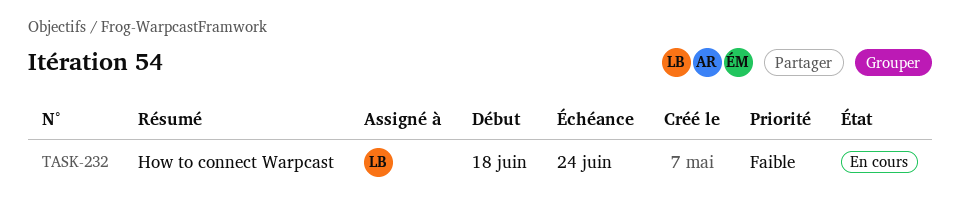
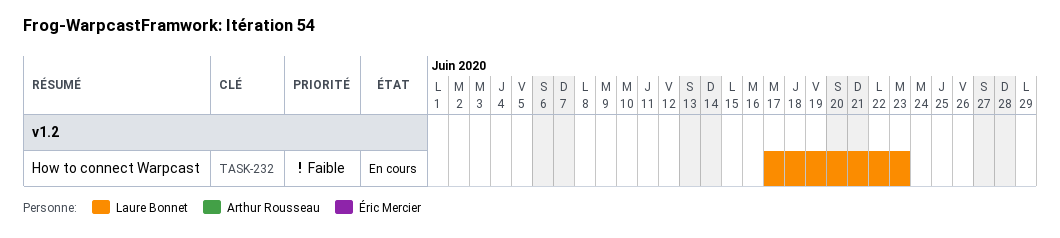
TASK-232, start: Jun 18 -> Jun 17
TASK-232, due: Jun 24 -> Jun 23

